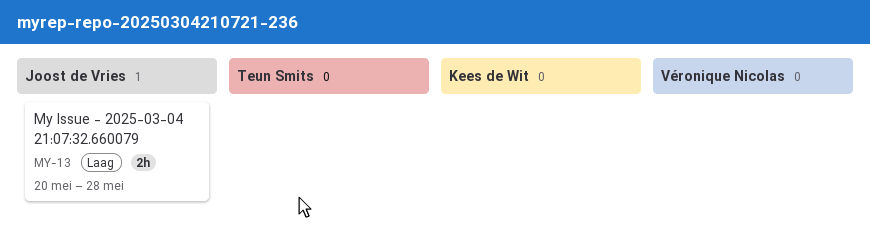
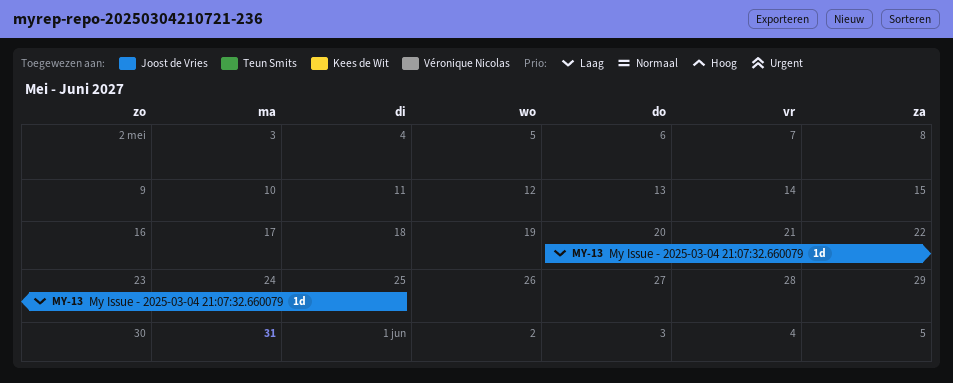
MY-13, estimate: 2h -> 1d
MY-13, due: May 28 -> May 25

